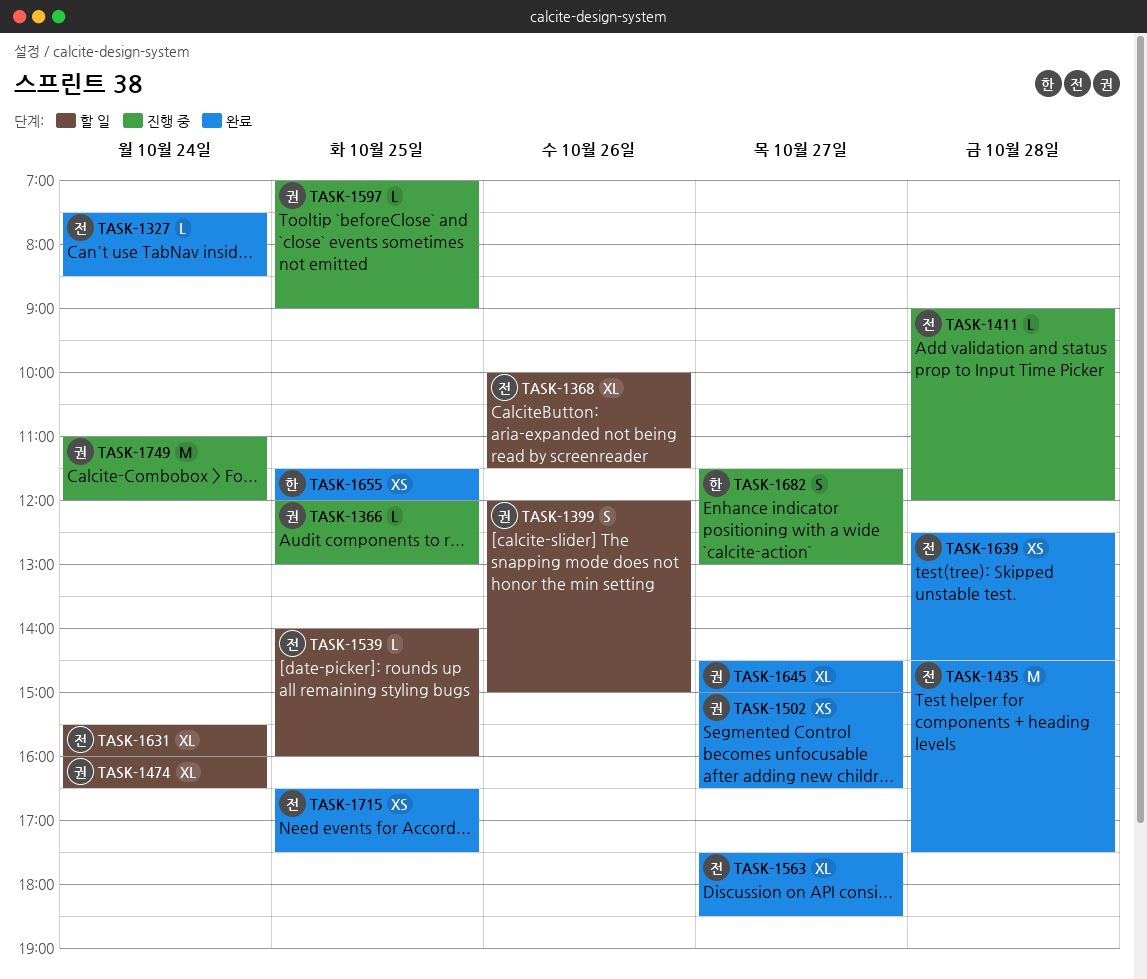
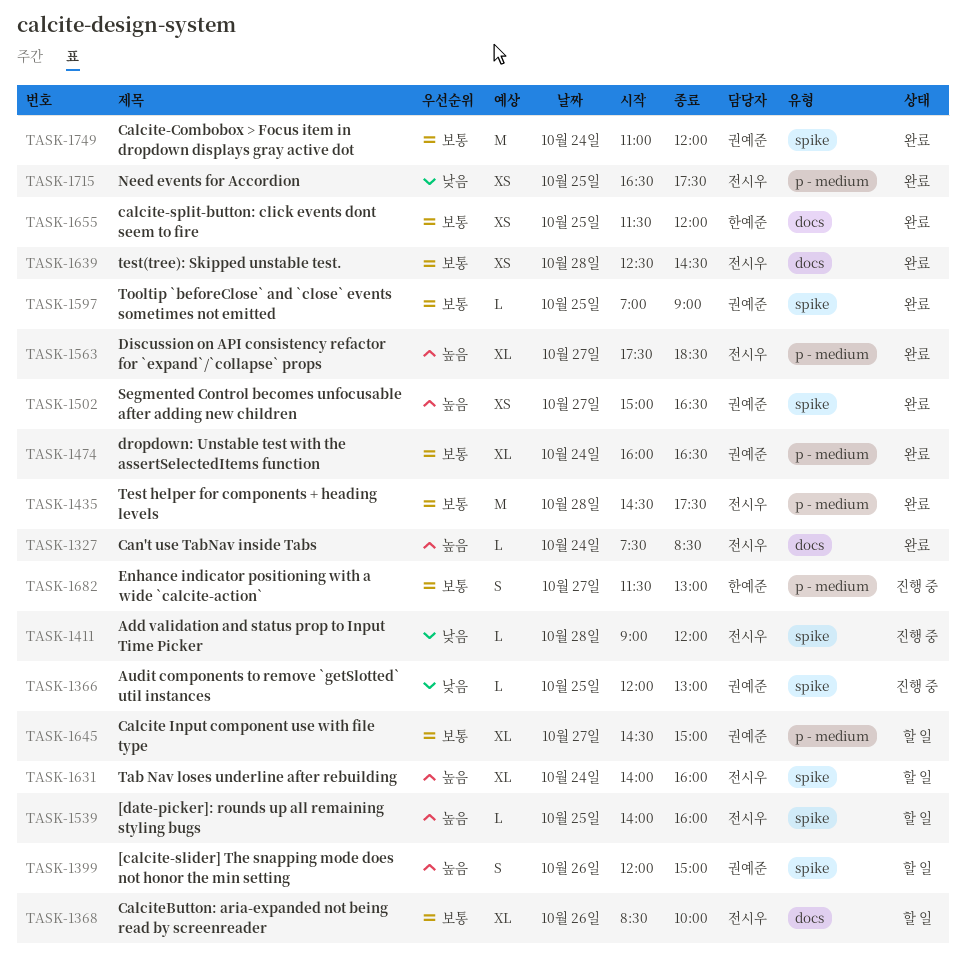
TASK-1368, begins: 10:00 -> 08:30
TASK-1368, ends: 11:30 -> 10:00
TASK-1474, status: 할 일 -> 완료
TASK-1597, status: 진행 중 -> 완료
TASK-1631, begins: 15:30 -> 14:00
TASK-1645, status: 완료 -> 할 일
TASK-1749, status: 진행 중 -> 완료

